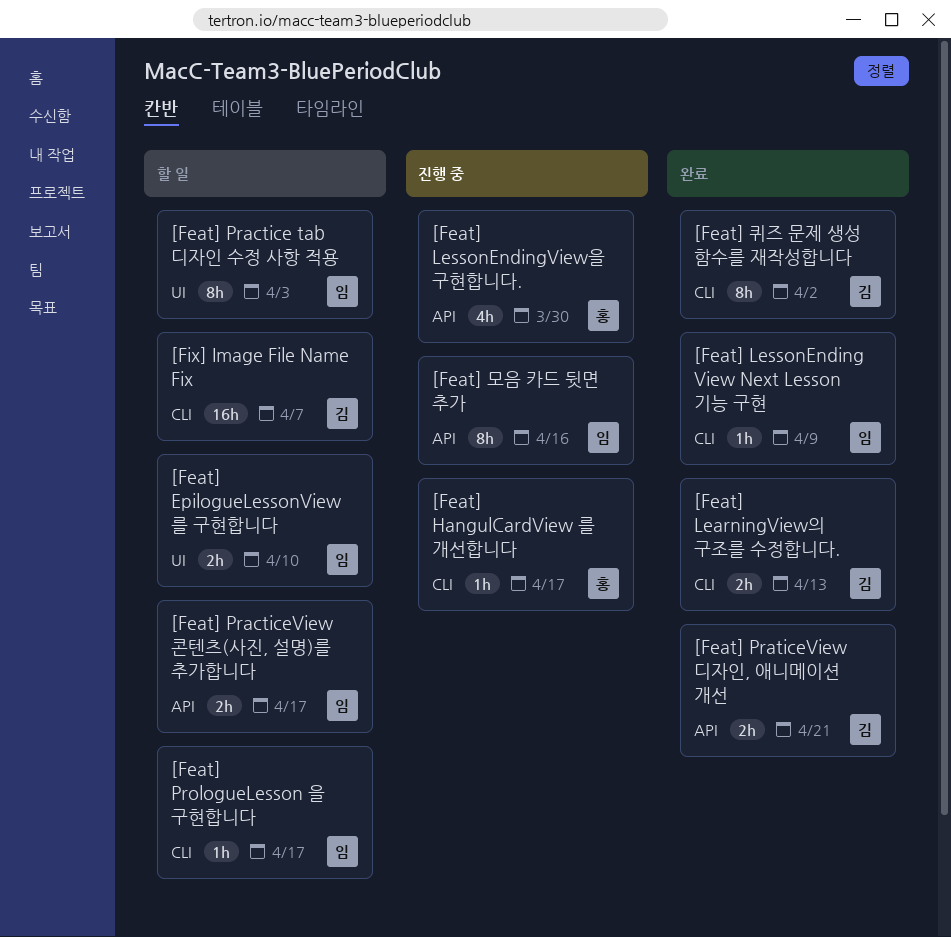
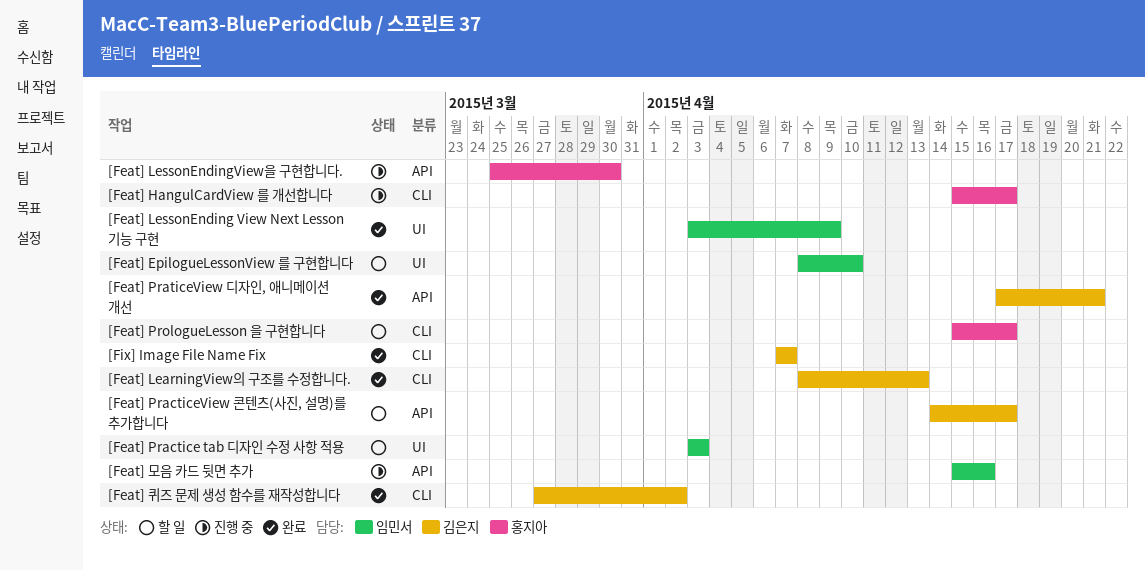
[Feat] LessonEnding View Next Lesson 기능 구현, label: CLI -> UI
[Feat] PracticeView 콘텐츠(사진, 설명)를 추가합니다, owner: 임민서 -> 김은지
[Feat] PrologueLesson 을 구현합니다, owner: 임민서 -> 홍지아
[Fix] Image File Name Fix, status: 할 일 -> 완료

